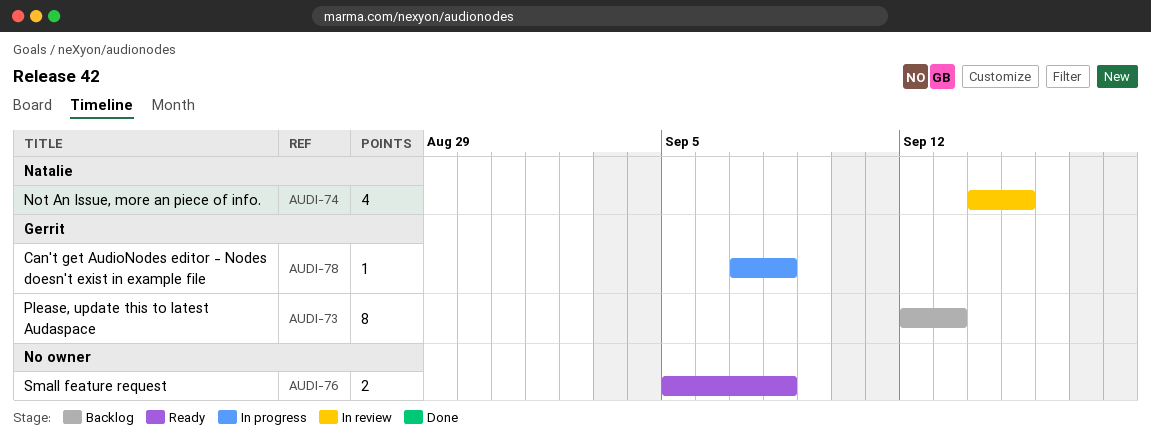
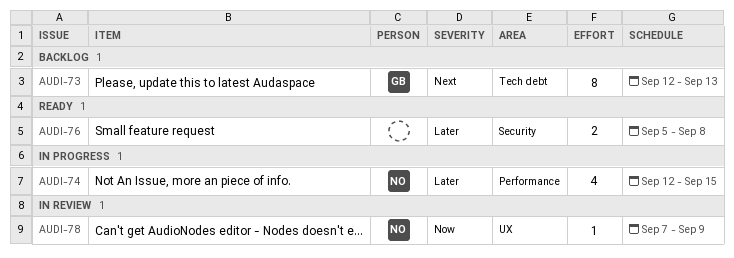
AUDI-74, status: In review -> In progress
AUDI-74, start: Sep 14 -> Sep 12
AUDI-78, status: In progress -> In review
AUDI-78, owner: Gerrit -> Natalie
AUDI-78, due: Sep 8 -> Sep 9

